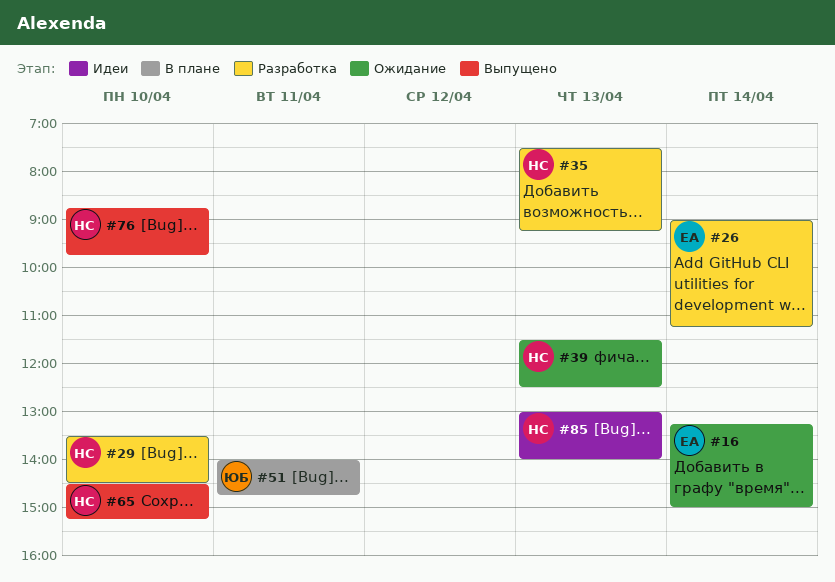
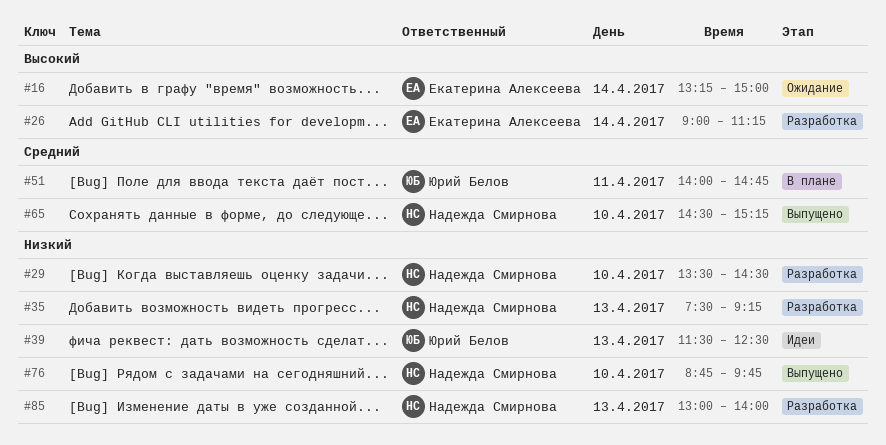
#39, status: Ожидание -> Идеи
#39, owner: Надежда Смирнова -> Юрий Белов
#85, status: Идеи -> Разработка

